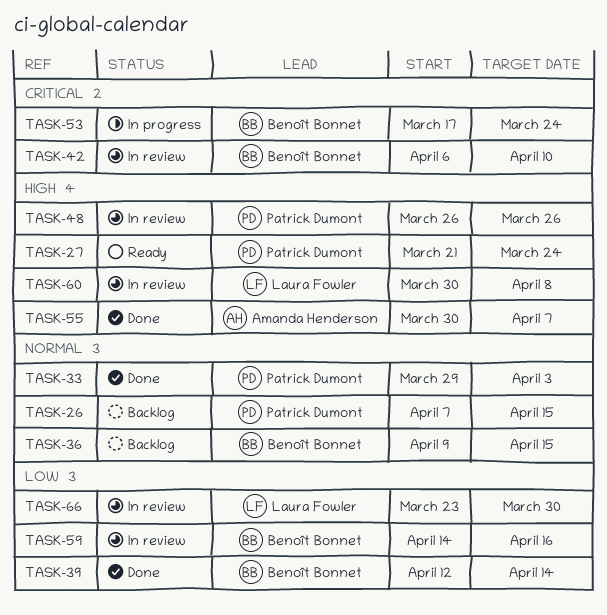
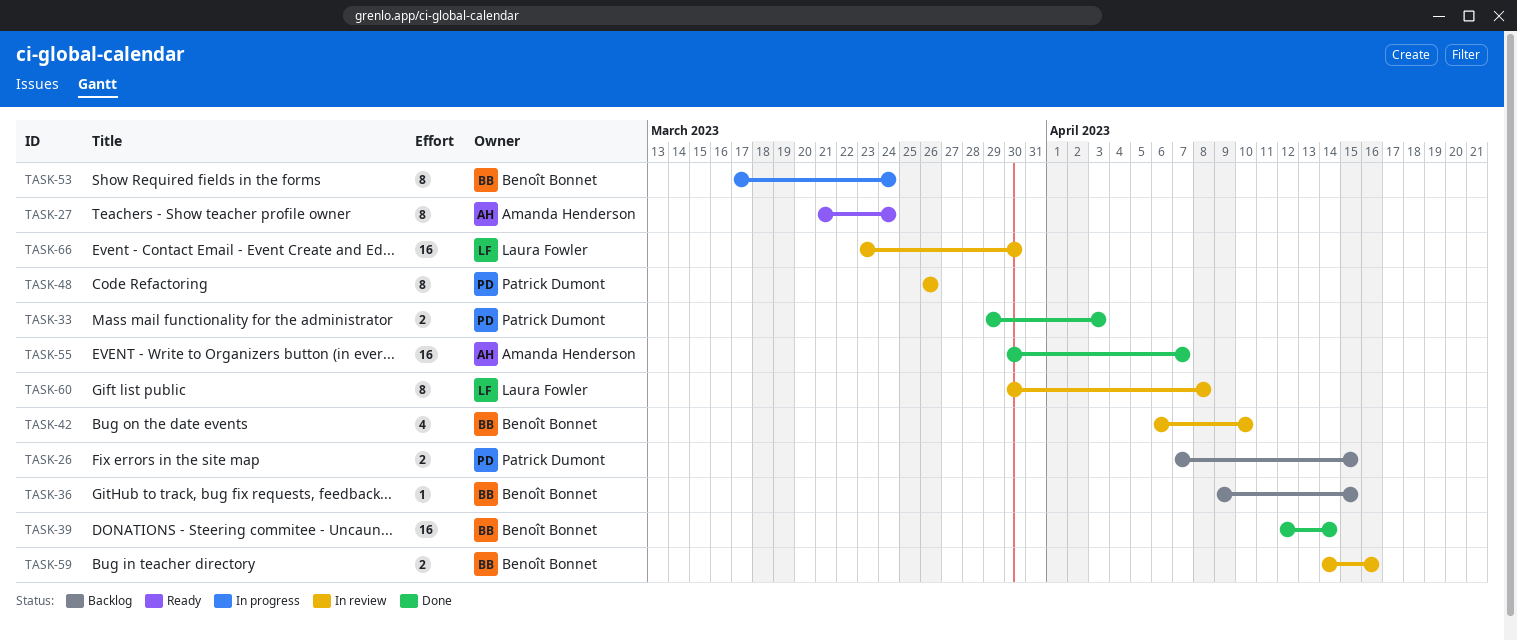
TASK-27, owner: Patrick Dumont -> Amanda Henderson

